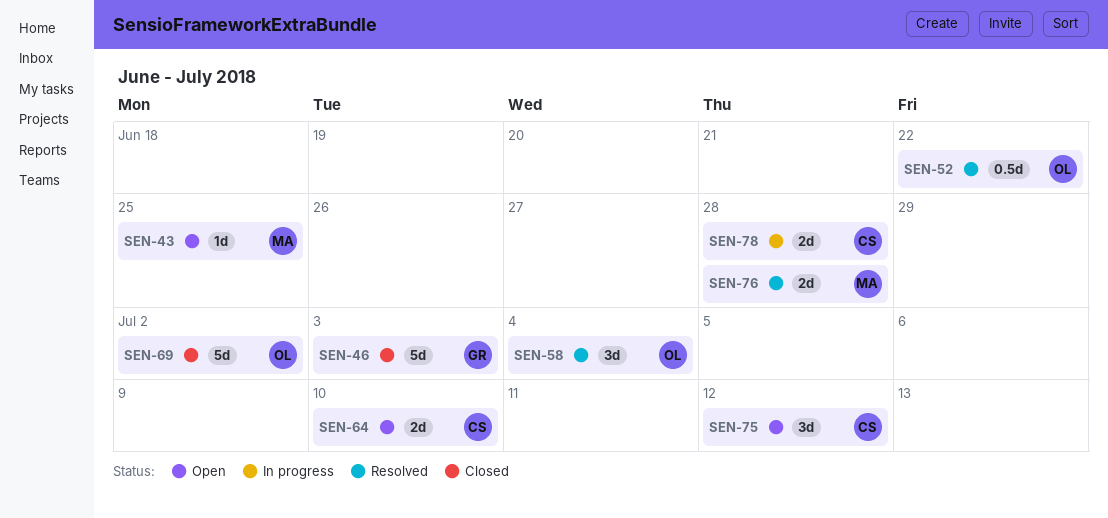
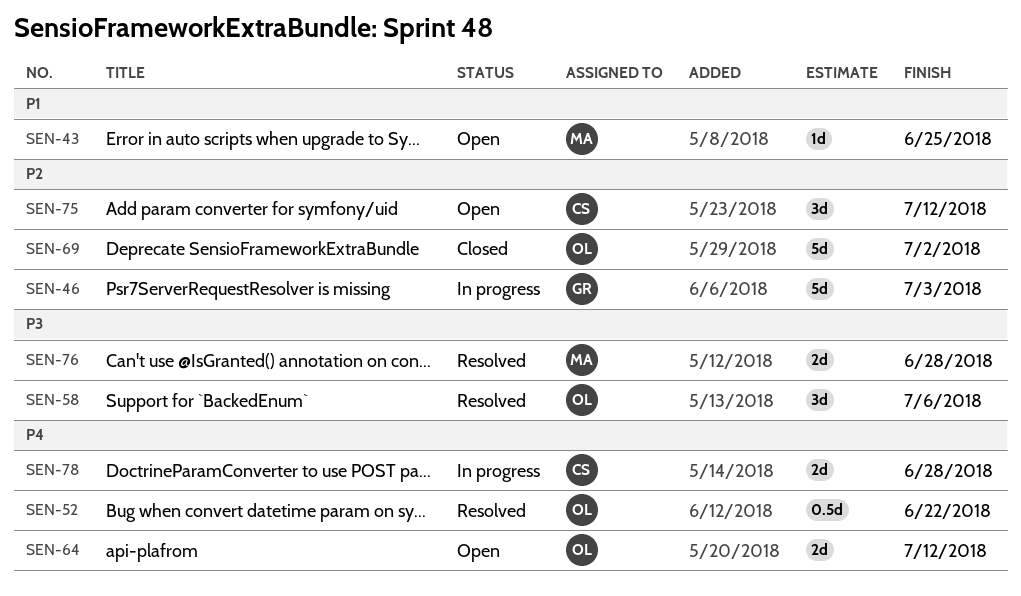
SEN-46, status: Closed -> In progress
SEN-58, due: Jul 4 -> Jul 6
SEN-64, owner: CS -> OL
SEN-64, due: Jul 10 -> Jul 12

